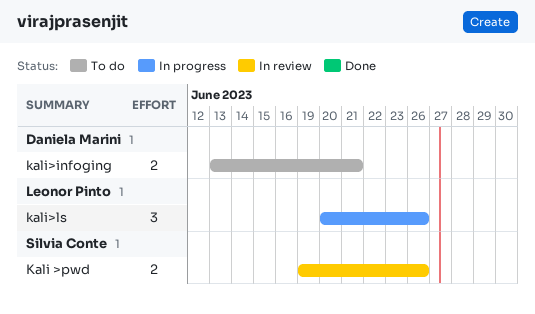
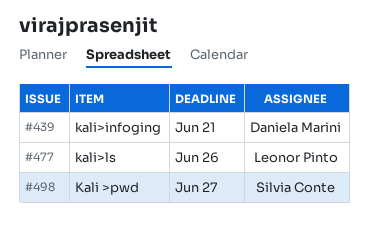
Kali >pwd, due: Jun 26 -> Jun 27

